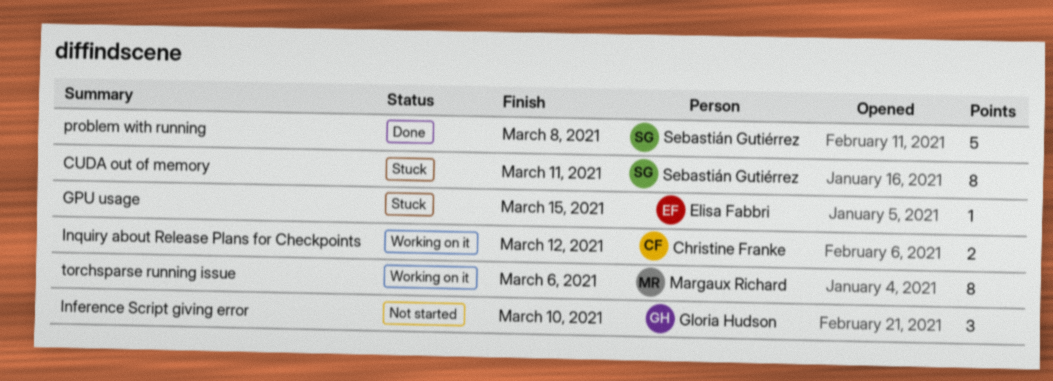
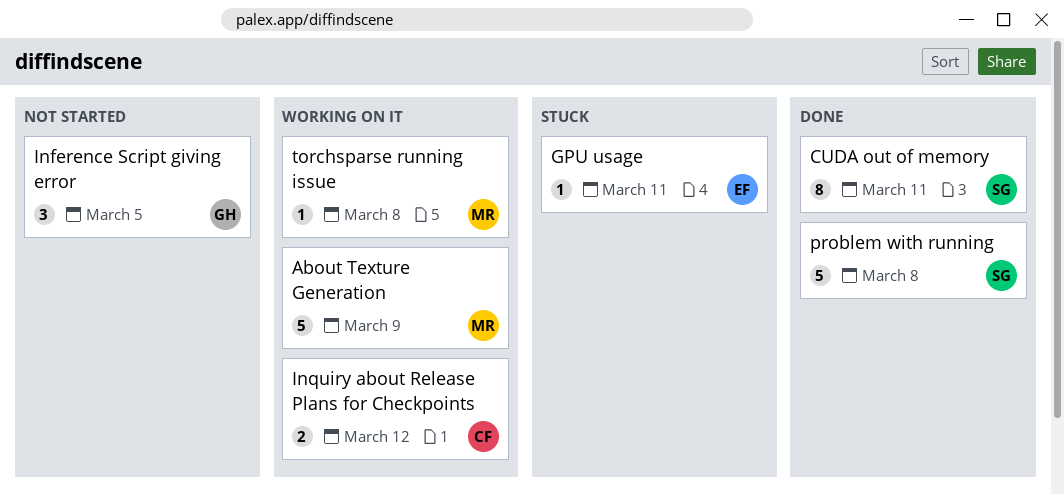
About Texture Generation: none -> present
CUDA out of memory, status: Stuck -> Done
GPU usage, due: Mar 15 -> Mar 11
Inference Script giving error, due: Mar 10 -> Mar 5
torchsparse running issue, estimate: 8 -> 1
torchsparse running issue, due: Mar 6 -> Mar 8

